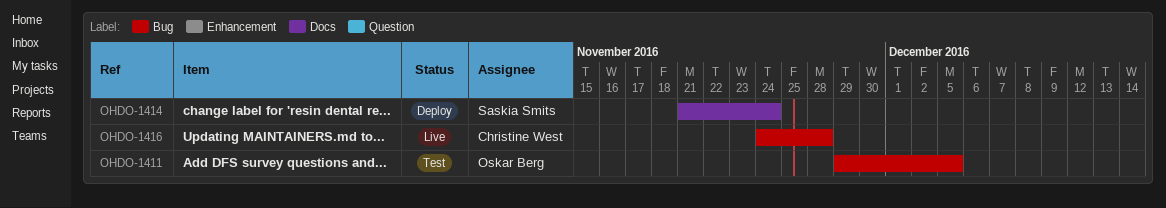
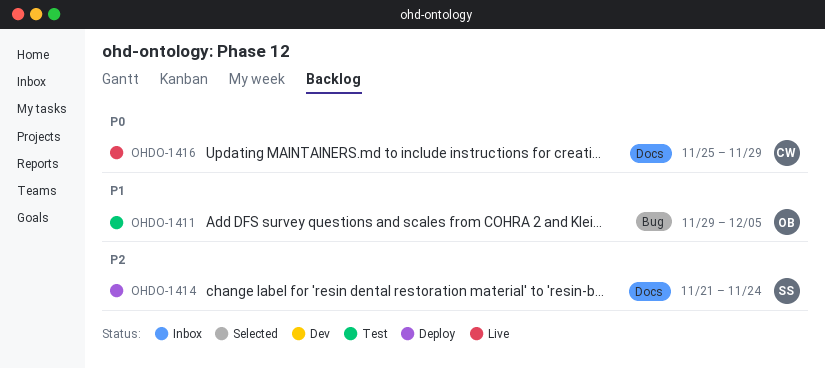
OHDO-1416, label: Bug -> Docs
OHDO-1416, start: Nov 24 -> Nov 25
OHDO-1416, due: Nov 28 -> Nov 29

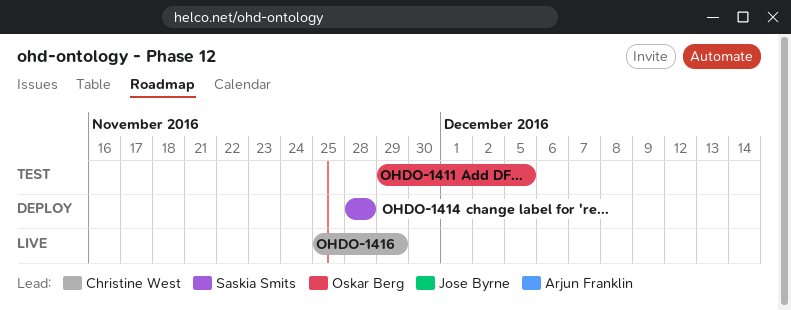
OHDO-1414, start: Nov 21 -> Nov 28
OHDO-1414, due: Nov 24 -> Nov 28

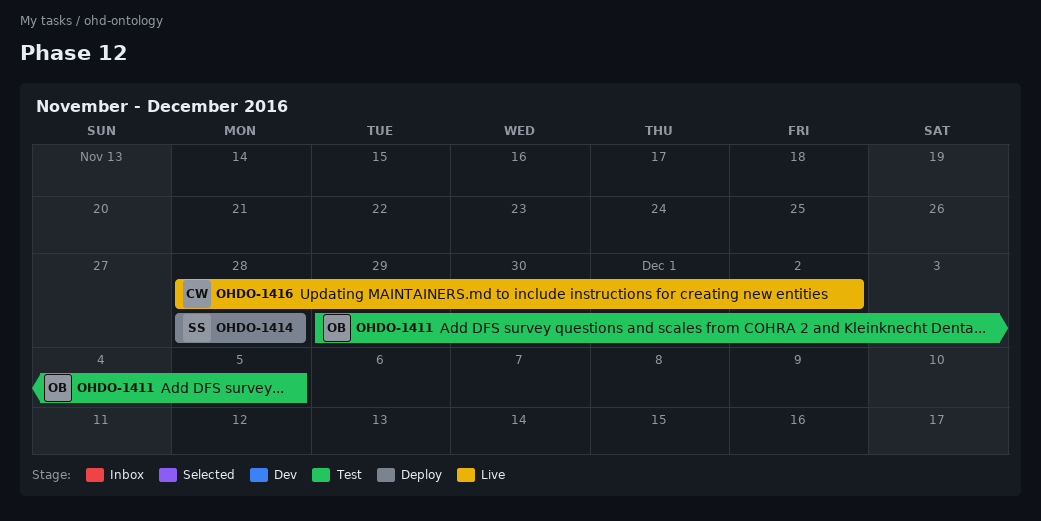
OHDO-1416, start: Nov 25 -> Nov 28
OHDO-1416, due: Nov 29 -> Dec 2

